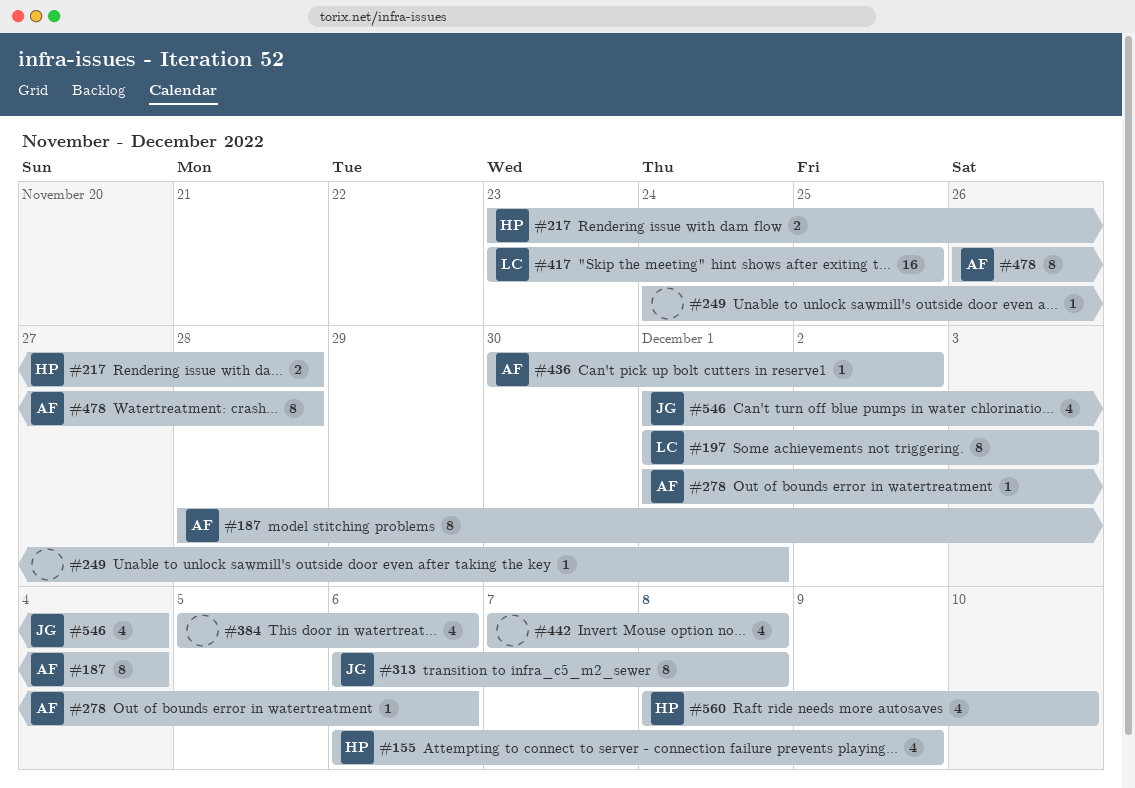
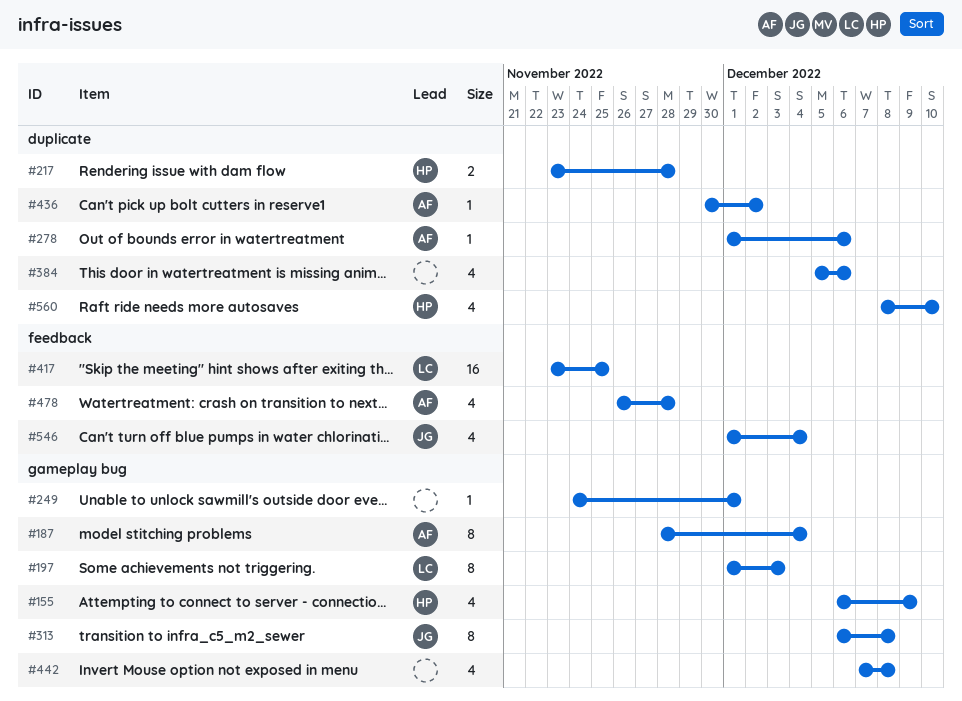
#478, estimate: 8 -> 4

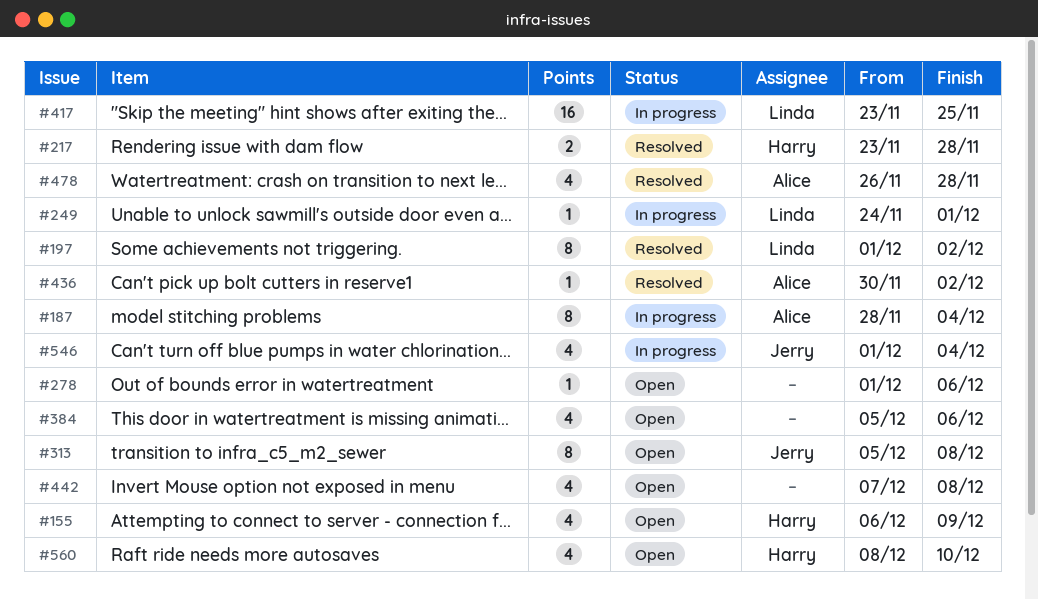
#197, due: Dec 3 -> Dec 2
#249, owner: none -> Linda
#278, owner: Alice -> none
#313, start: Dec 6 -> Dec 5

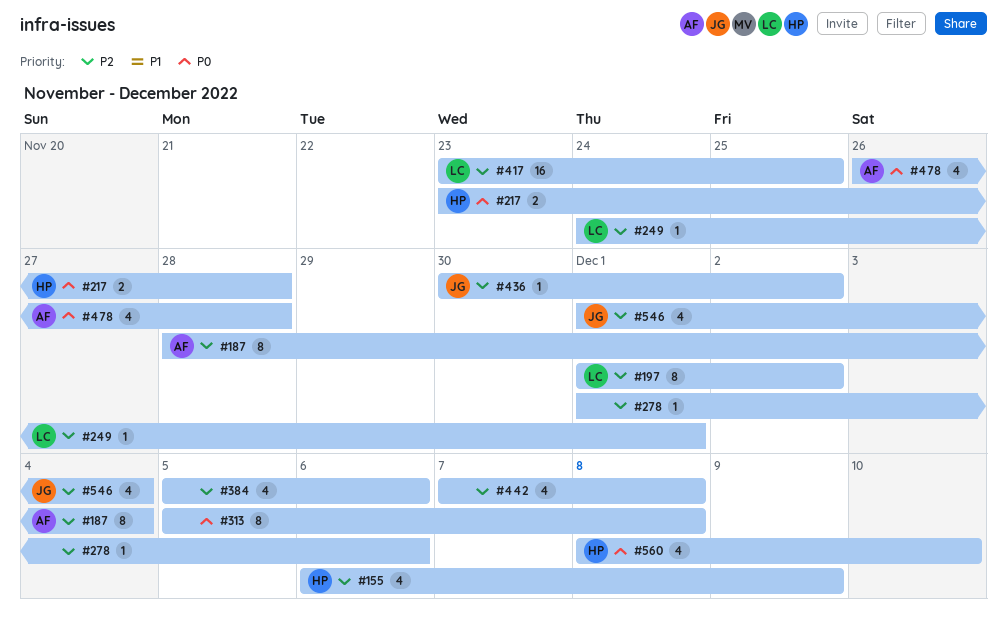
#313, owner: Jerry -> none
#436, owner: Alice -> Jerry

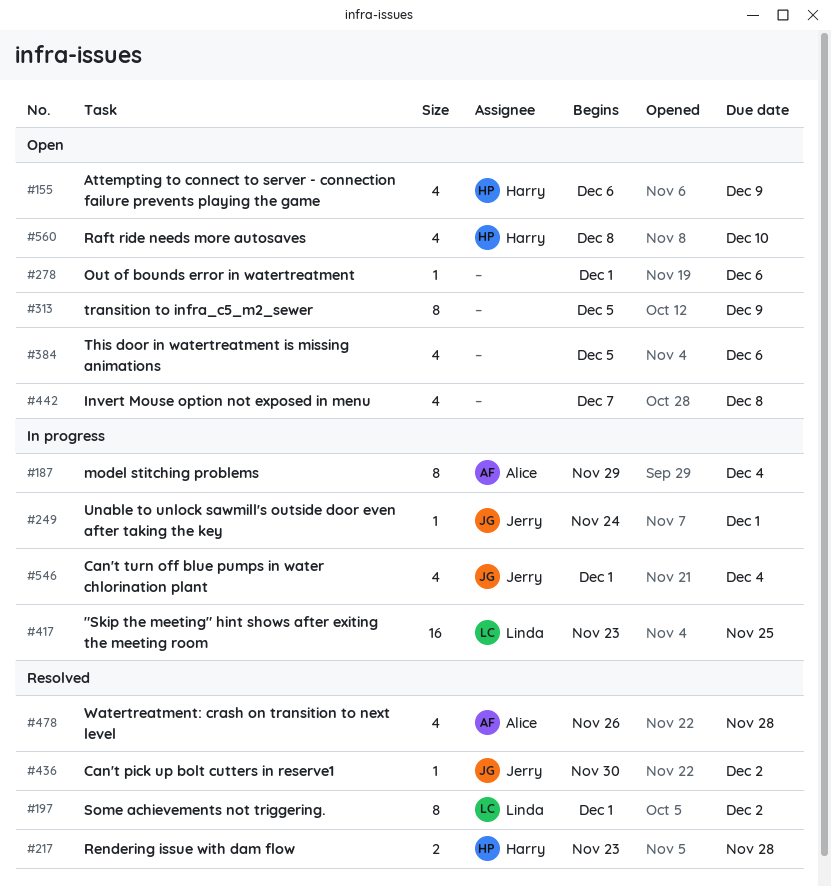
#187, start: Nov 28 -> Nov 29
#249, owner: Linda -> Jerry
#313, due: Dec 8 -> Dec 9

